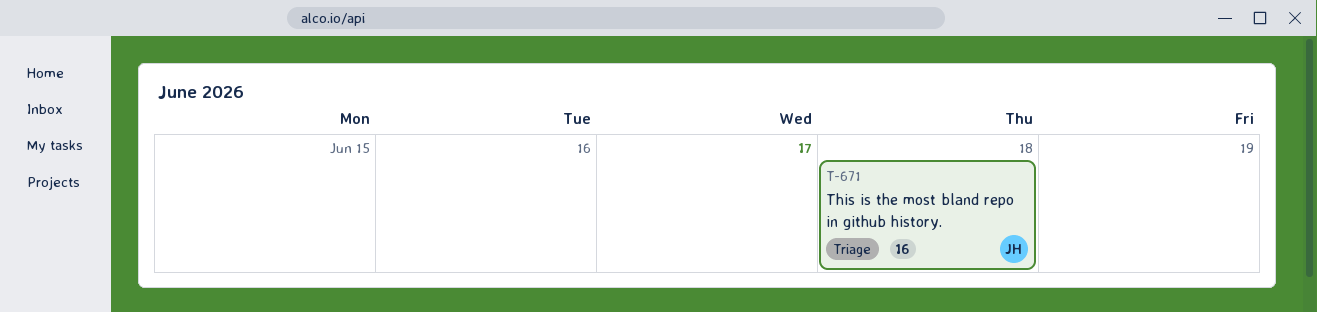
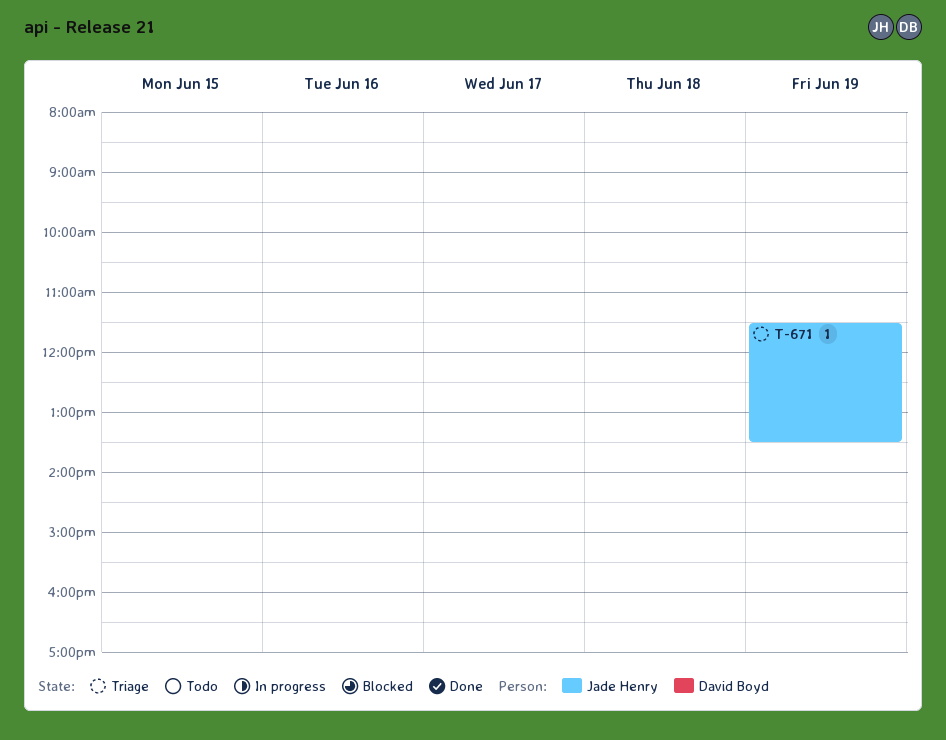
T-671, estimate: 16 -> 1
T-671, day: Jun 18 -> Jun 19

